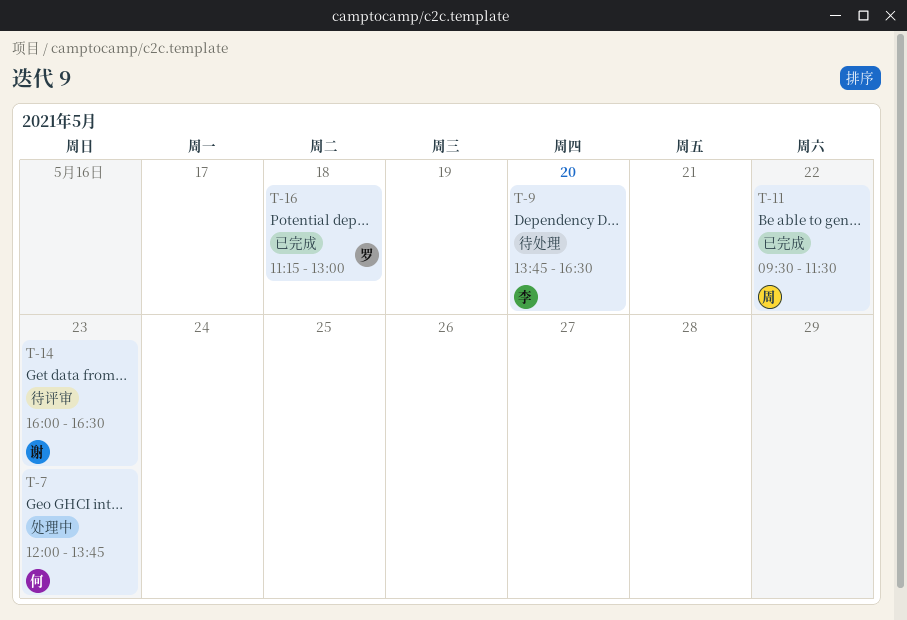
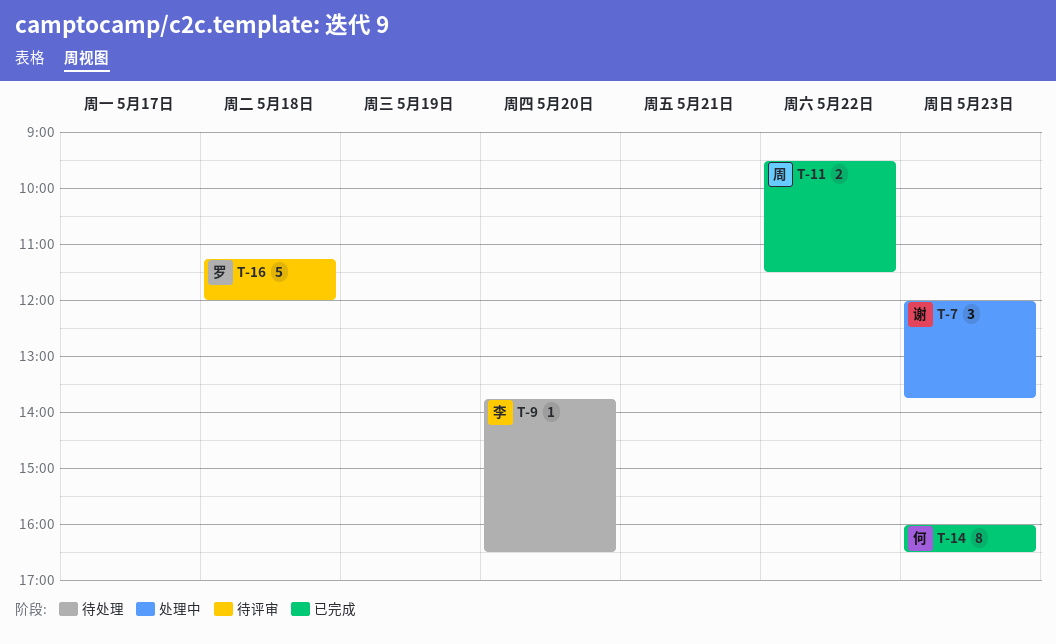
T-7, owner: 何 -> 谢
T-14, status: 待评审 -> 已完成
T-14, owner: 谢 -> 何
T-16, status: 已完成 -> 待评审
T-16, ends: 13:00 -> 12:00

